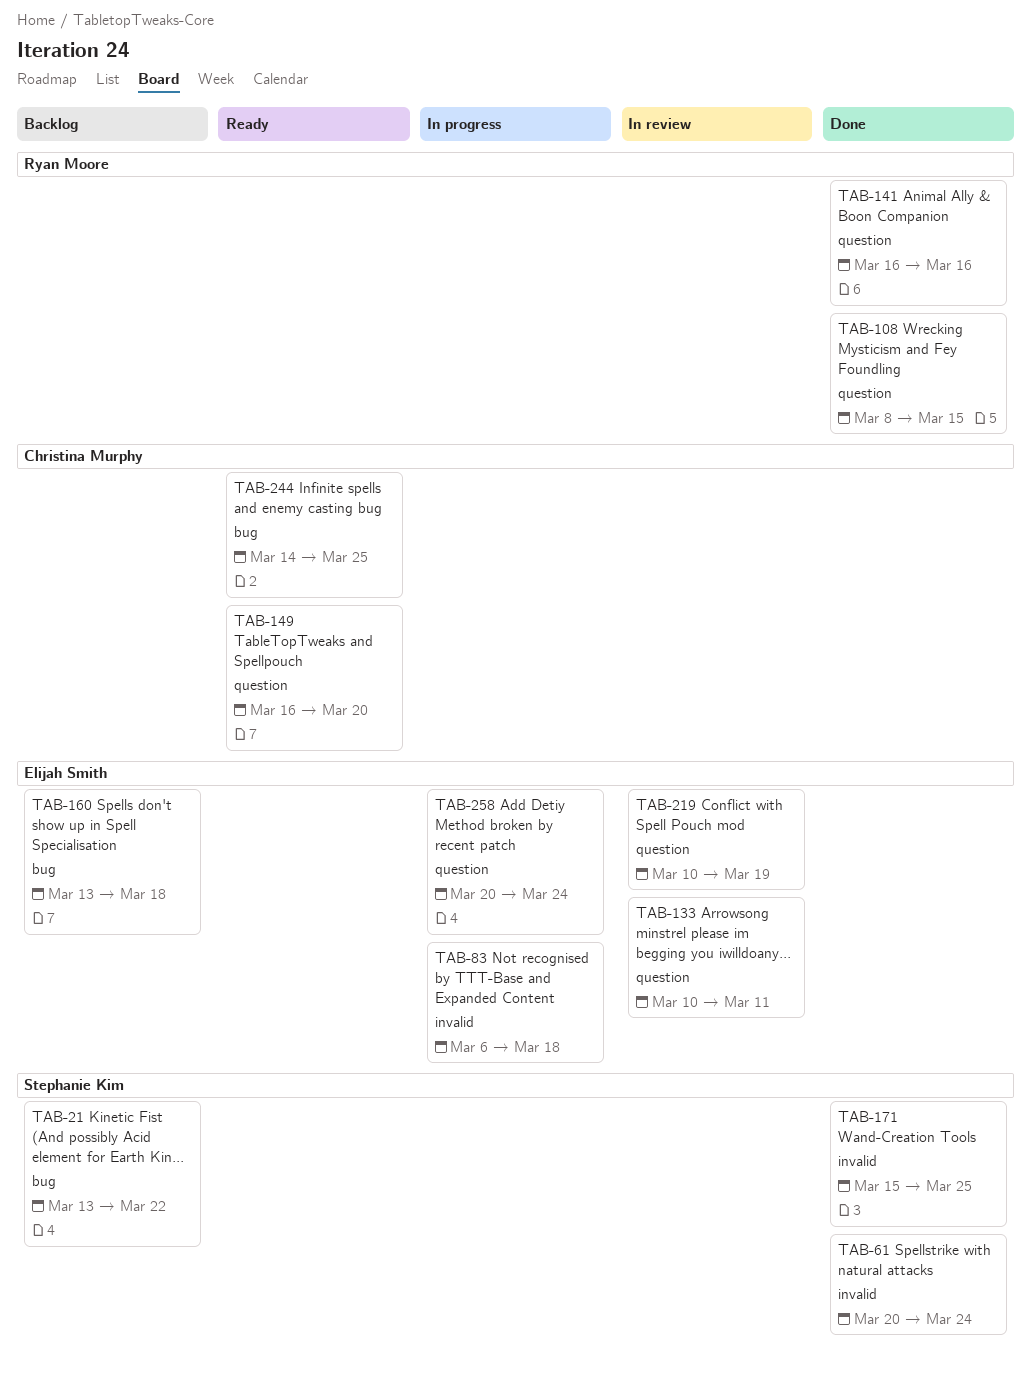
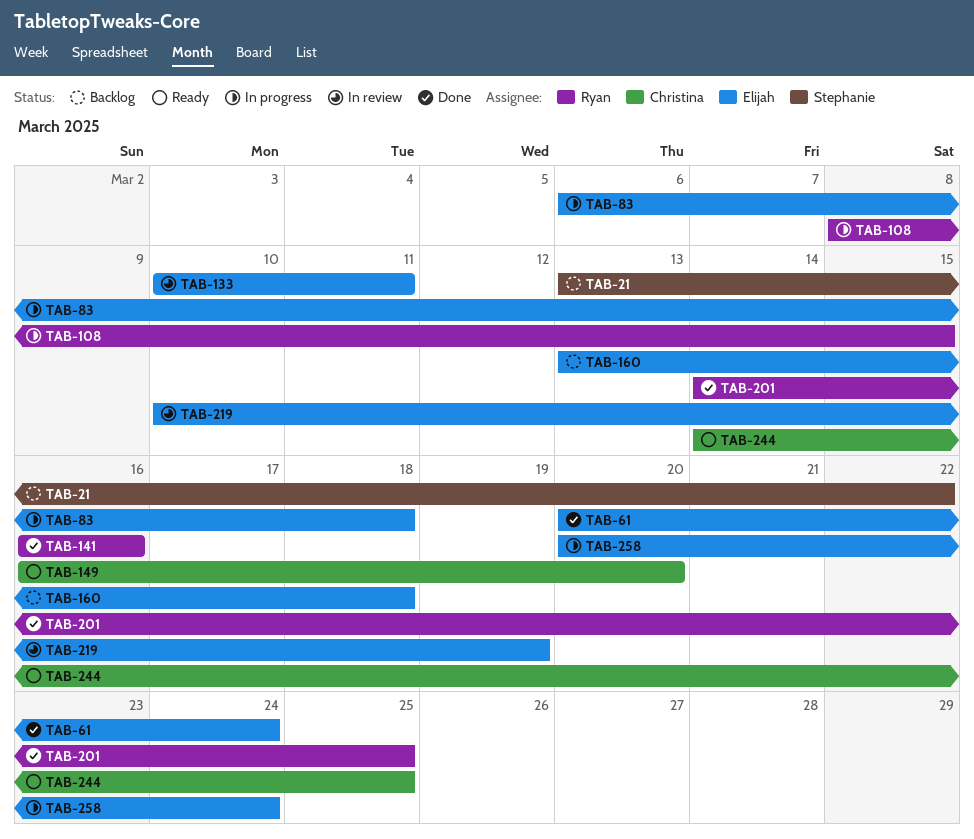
TAB-61, owner: Stephanie Kim -> Elijah Smith
TAB-108, status: Done -> In progress
TAB-171: present -> none
TAB-201: none -> present

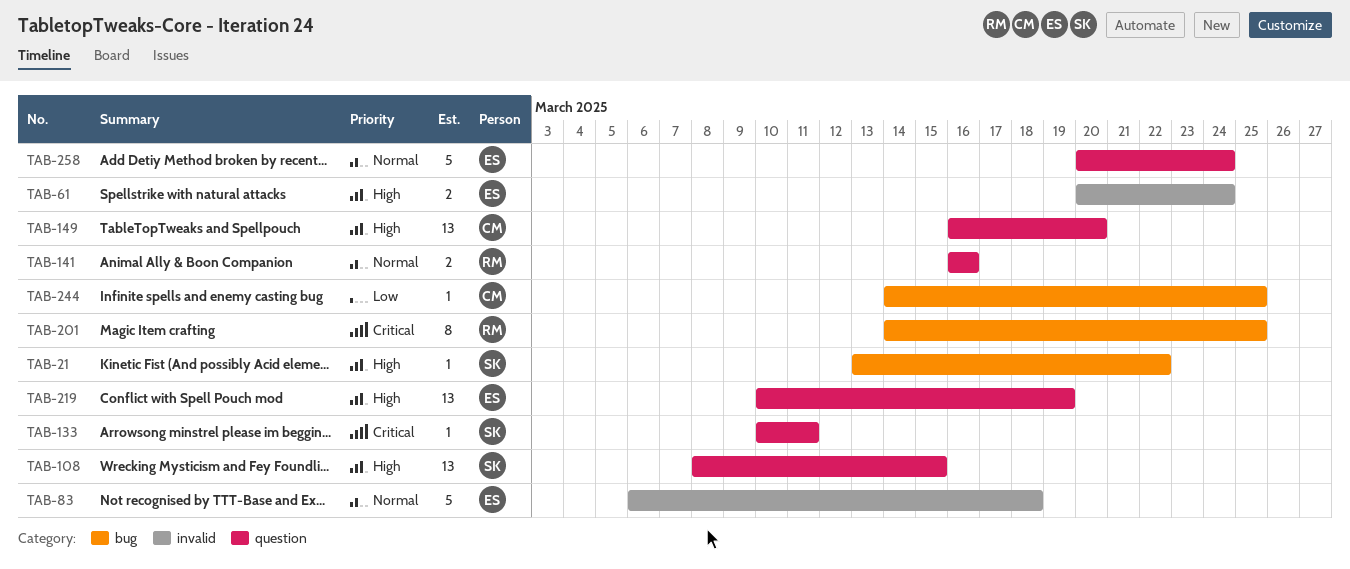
TAB-108, owner: Ryan -> Stephanie
TAB-133, owner: Elijah -> Stephanie
TAB-160: present -> none

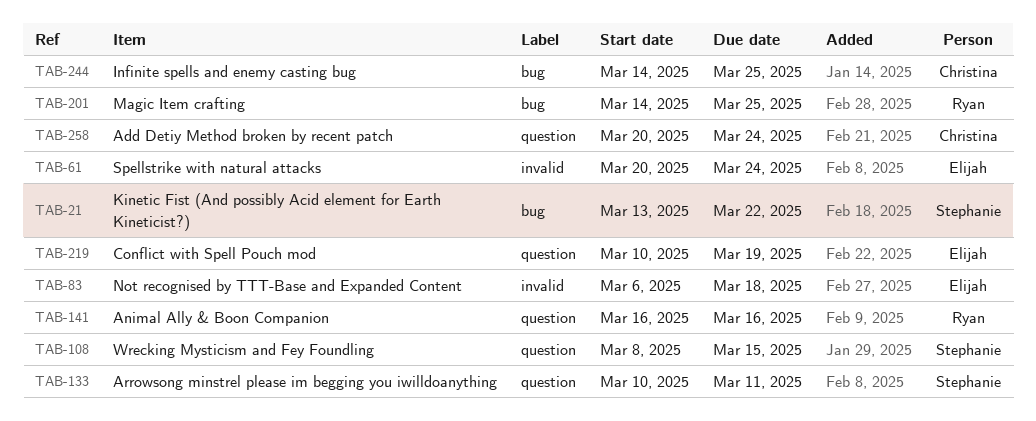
TAB-149: present -> none
TAB-258, owner: Elijah -> Christina

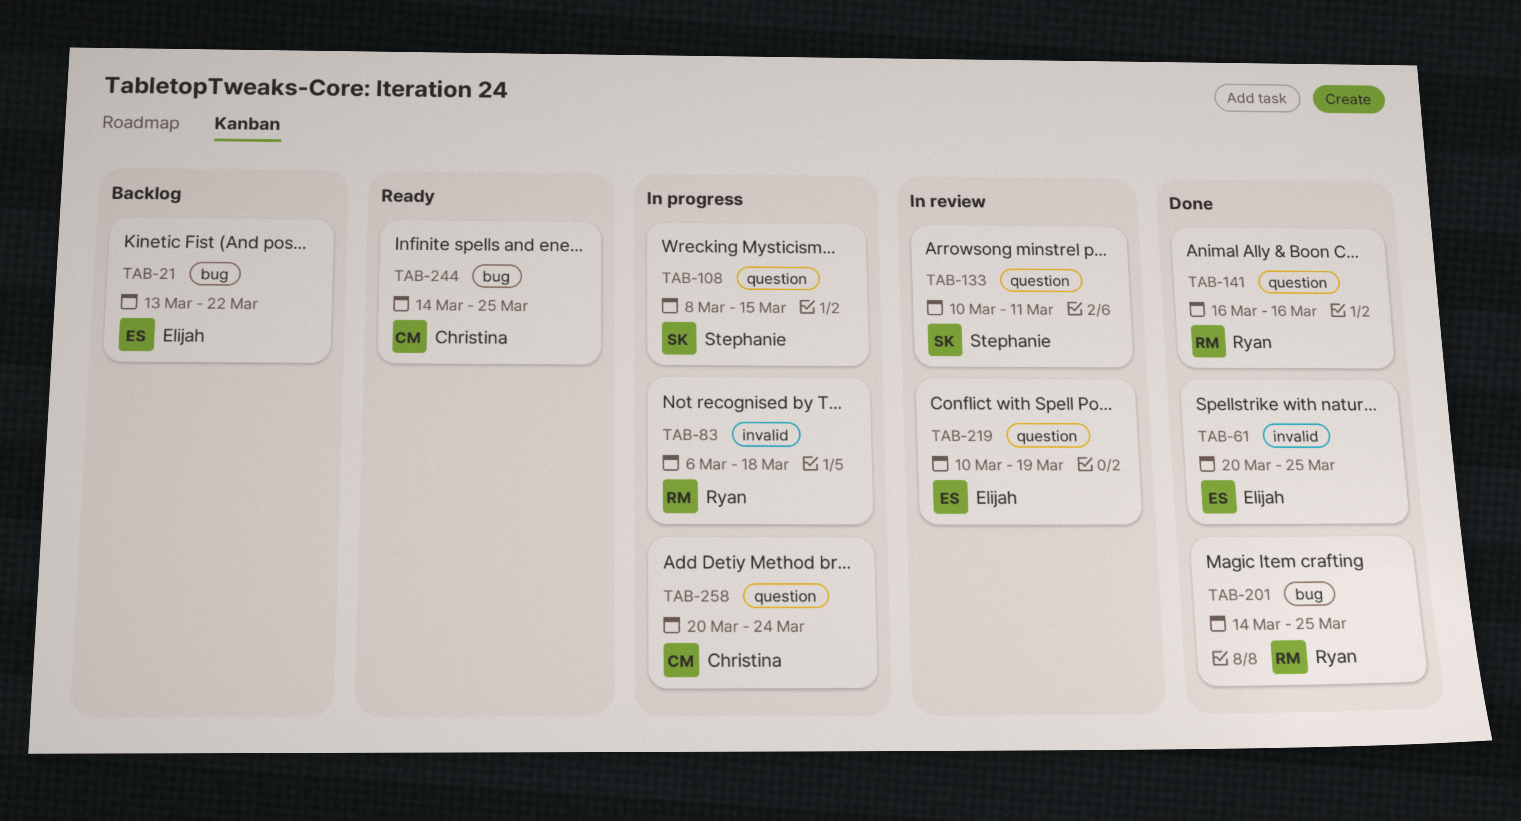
TAB-21, owner: Stephanie -> Elijah
TAB-61, due: Mar 24 -> Mar 25
TAB-83, owner: Elijah -> Ryan

